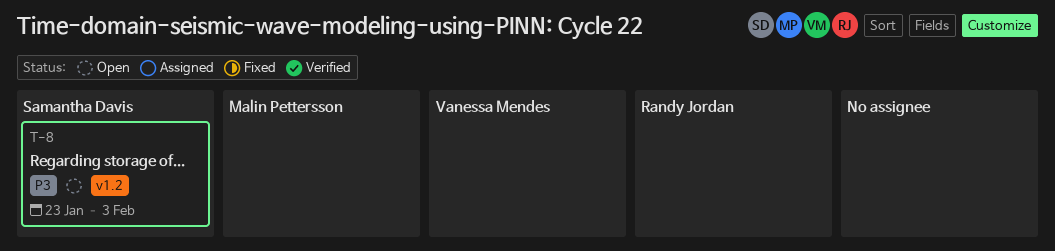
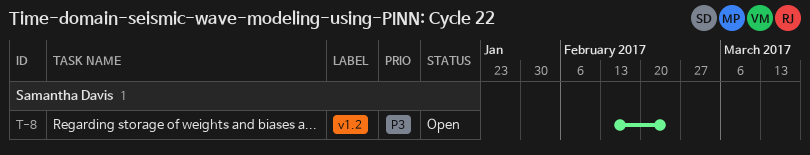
T-8, start: Jan 23 -> Feb 13
T-8, due: Feb 3 -> Feb 24

